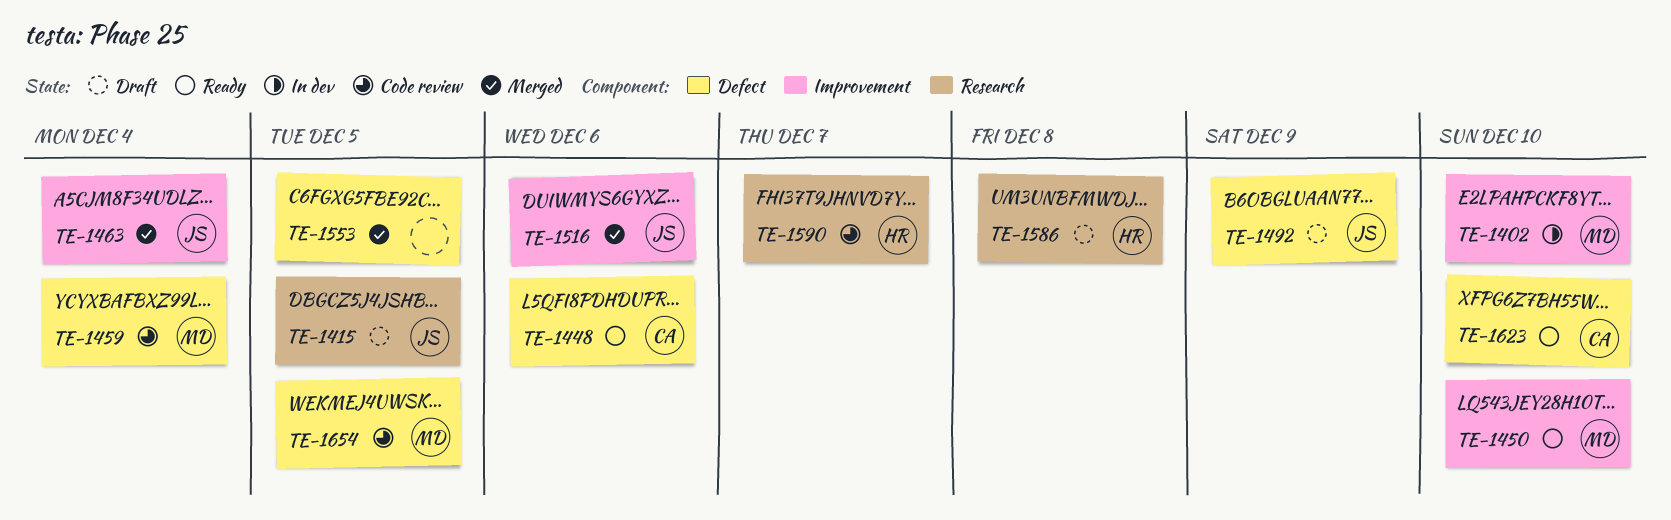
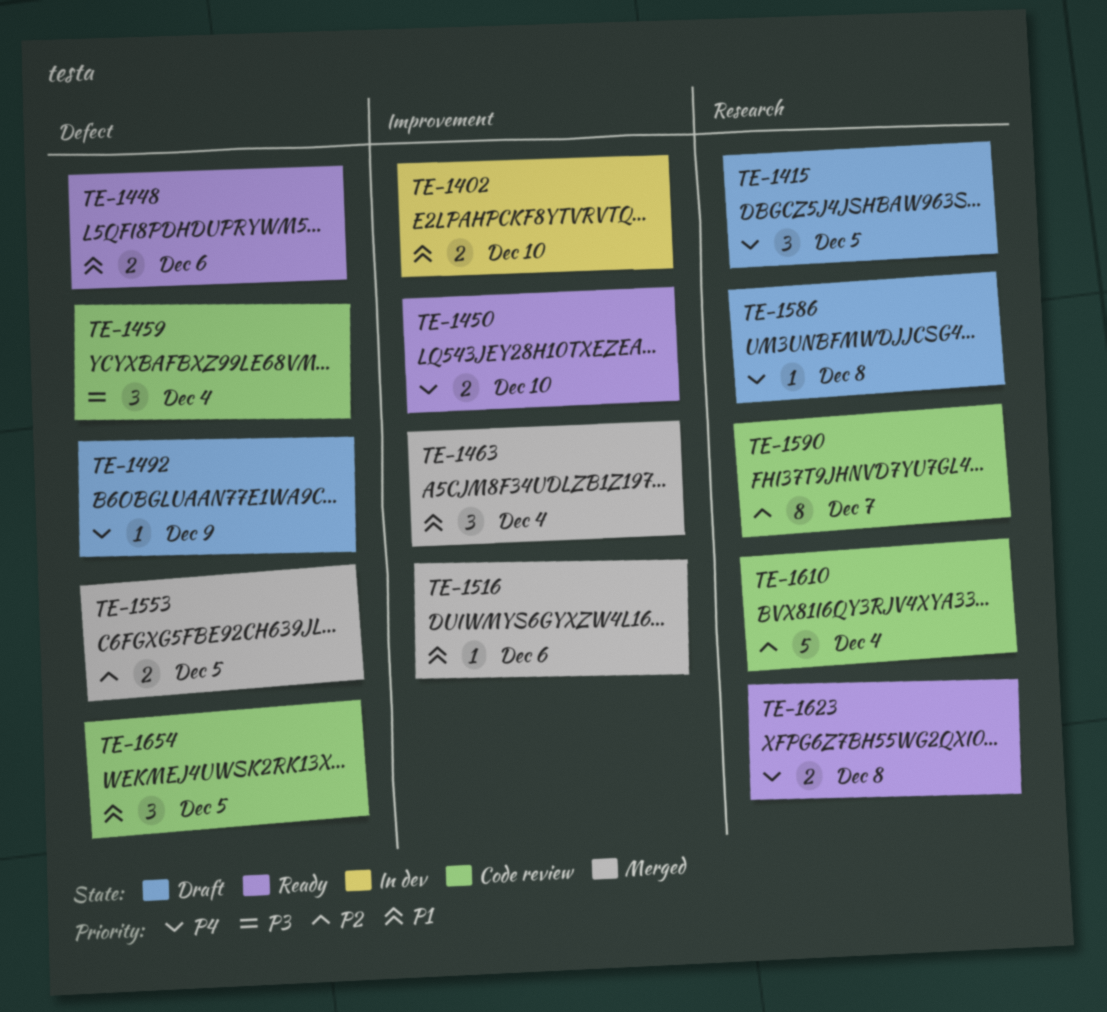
TE-1610: none -> present
TE-1623, label: Defect -> Research
TE-1623, due: Dec 10 -> Dec 8

